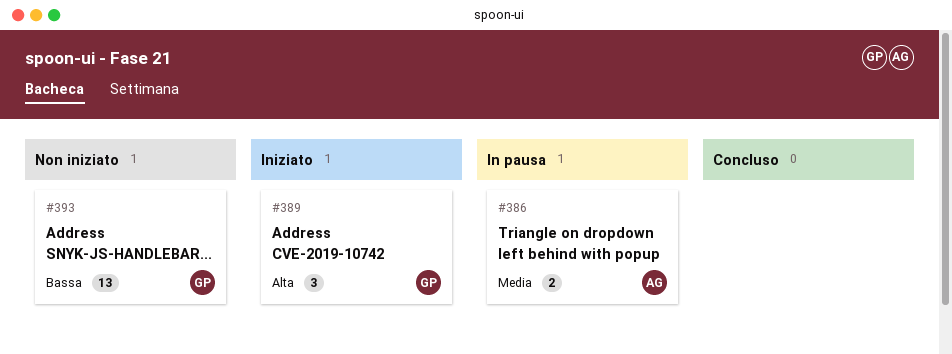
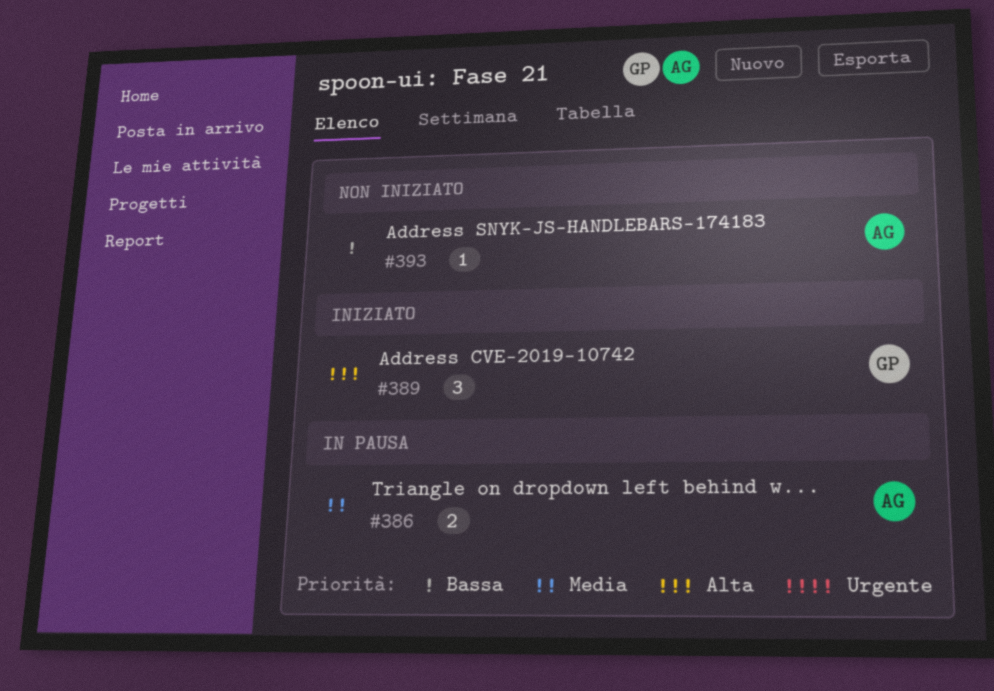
#393, owner: GP -> AG
#393, estimate: 13 -> 1

